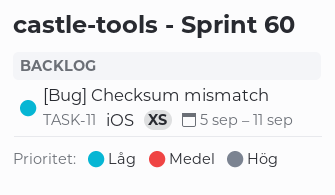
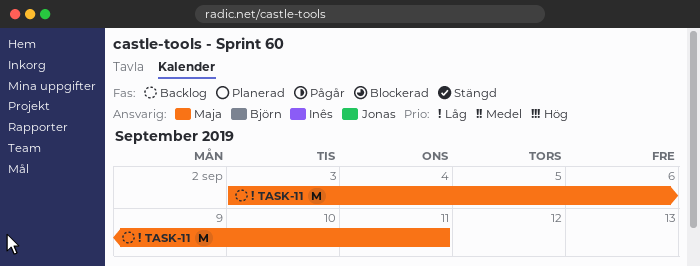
TASK-11, estimate: XS -> M
TASK-11, start: Sep 5 -> Sep 3

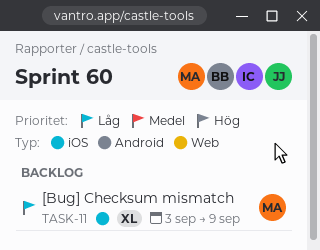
TASK-11, estimate: M -> XL
TASK-11, due: Sep 11 -> Sep 9

